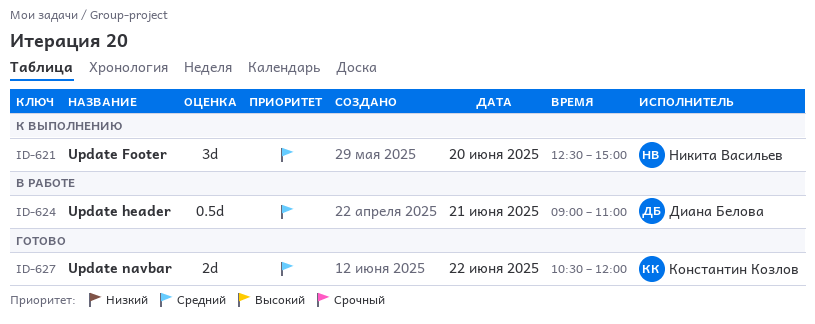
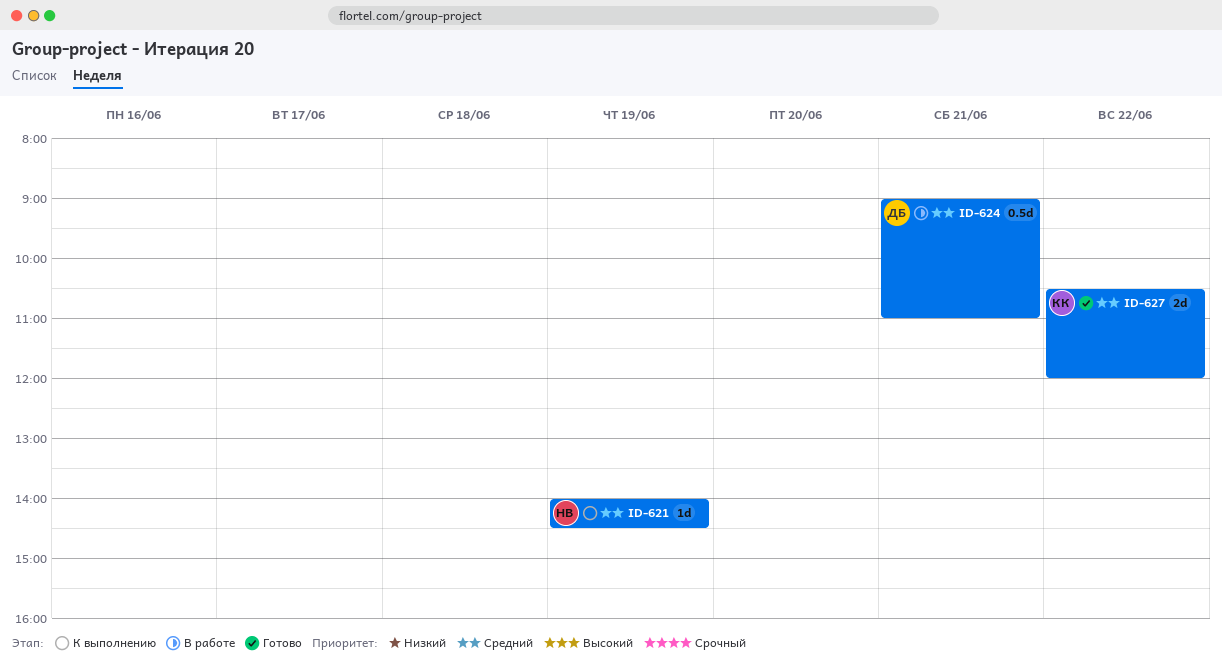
ID-621, estimate: 3d -> 1d
ID-621, day: Jun 20 -> Jun 19
ID-621, begins: 12:30 -> 14:00
ID-621, ends: 15:00 -> 14:30

